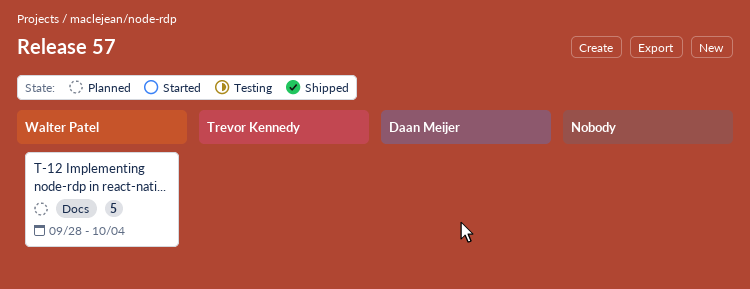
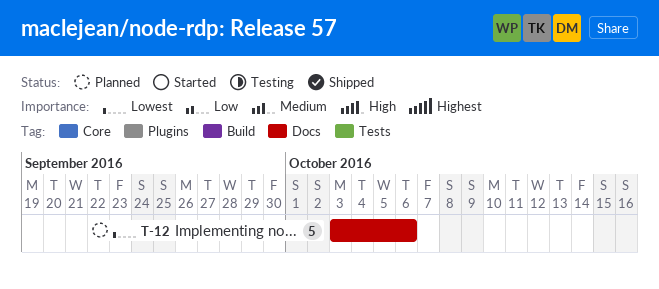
T-12, start: Sep 28 -> Oct 3
T-12, due: Oct 4 -> Oct 6

